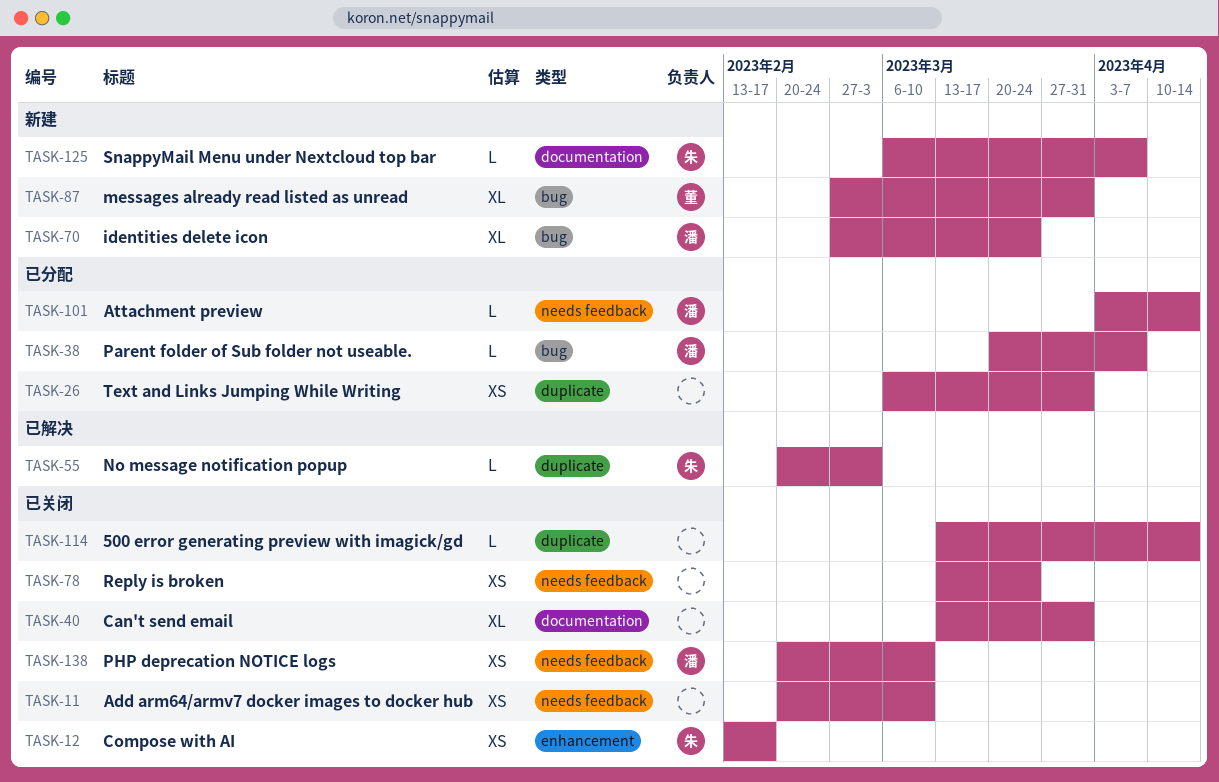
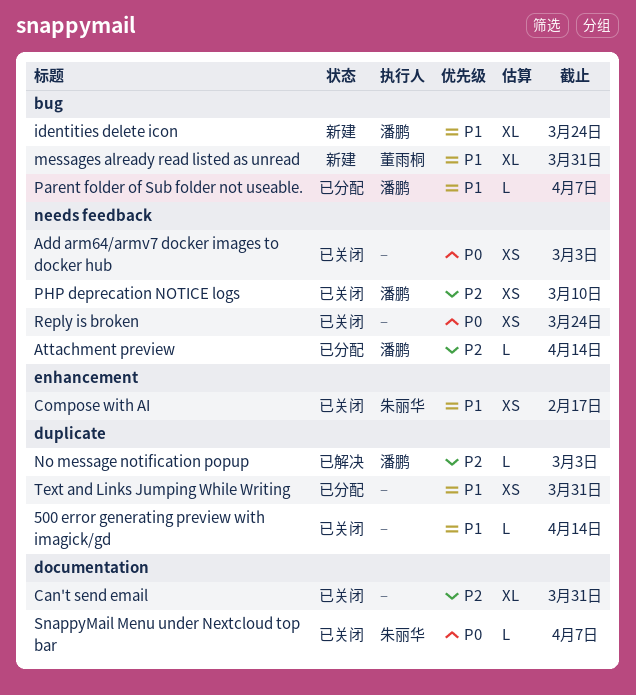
Add arm64/armv7 docker images to docker hub, due: Mar 10 -> Mar 3
No message notification popup, owner: 朱丽华 -> 潘鹏
SnappyMail Menu under Nextcloud top bar, status: 新建 -> 已关闭

